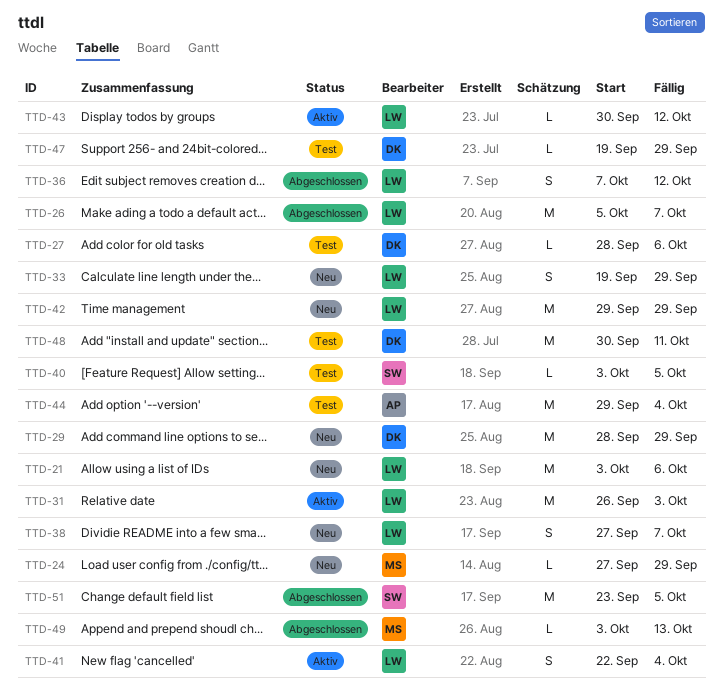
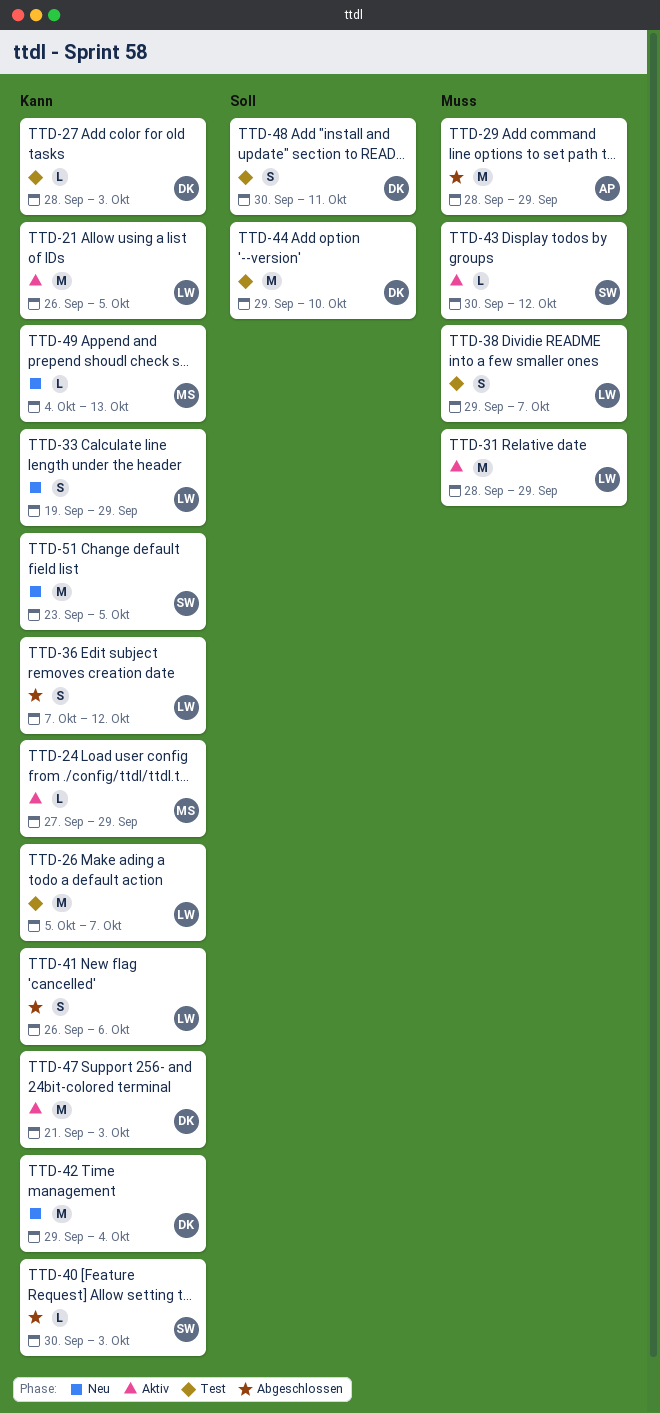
TTD-21, status: Neu -> Aktiv
TTD-21, start: Oct 3 -> Sep 26
TTD-21, due: Oct 6 -> Oct 5
TTD-24, status: Neu -> Aktiv
TTD-26, status: Abgeschlossen -> Test
TTD-27, due: Oct 6 -> Oct 3
TTD-29, status: Neu -> Abgeschlossen
TTD-29, owner: DK -> AP
TTD-31, start: Sep 26 -> Sep 28
TTD-31, due: Oct 3 -> Sep 29
TTD-38, status: Neu -> Test
TTD-38, start: Sep 27 -> Sep 29
TTD-40, status: Test -> Abgeschlossen
TTD-40, start: Oct 3 -> Sep 30
TTD-40, due: Oct 5 -> Oct 3
TTD-41, status: Aktiv -> Abgeschlossen
TTD-41, start: Sep 22 -> Sep 26
TTD-41, due: Oct 4 -> Oct 6
TTD-42, owner: LW -> DK
TTD-42, due: Sep 29 -> Oct 4
TTD-43, owner: LW -> SW
TTD-44, owner: AP -> DK
TTD-44, due: Oct 4 -> Oct 10
TTD-47, status: Test -> Aktiv
TTD-47, estimate: L -> M
TTD-47, start: Sep 19 -> Sep 21
TTD-47, due: Sep 29 -> Oct 3
TTD-48, estimate: M -> S
TTD-49, status: Abgeschlossen -> Neu
TTD-49, start: Oct 3 -> Oct 4
TTD-51, status: Abgeschlossen -> Neu

